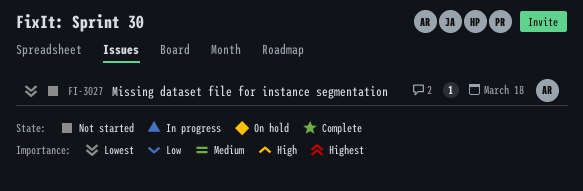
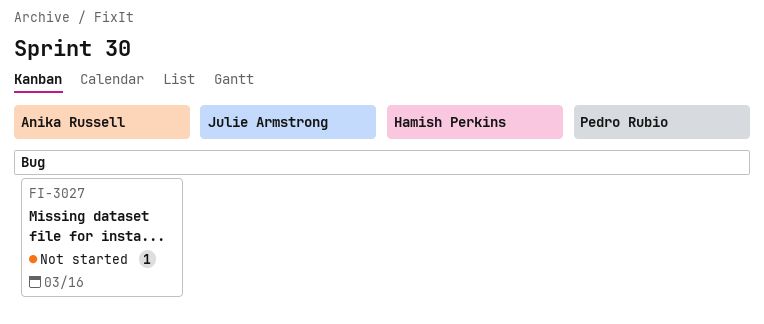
FI-3027, due: Mar 18 -> Mar 16

